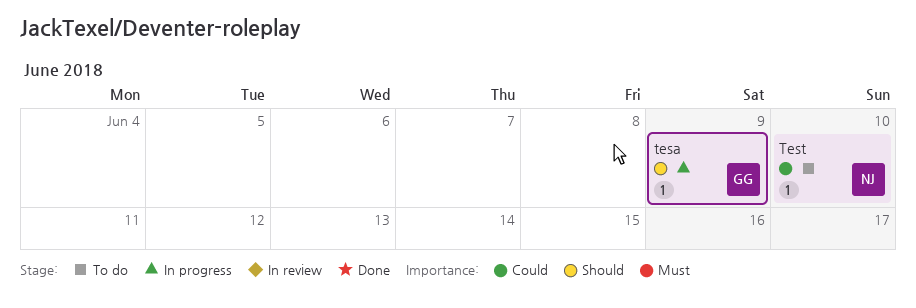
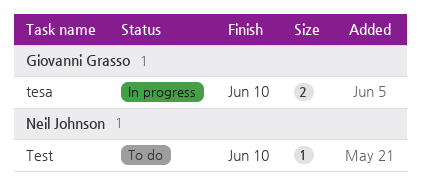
tesa, estimate: 1 -> 2
tesa, due: Jun 9 -> Jun 10

